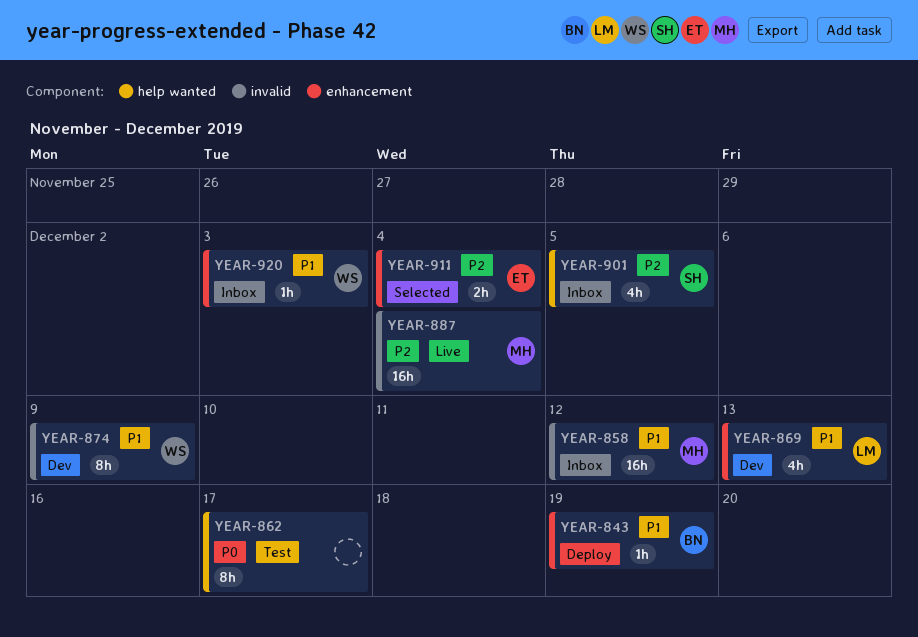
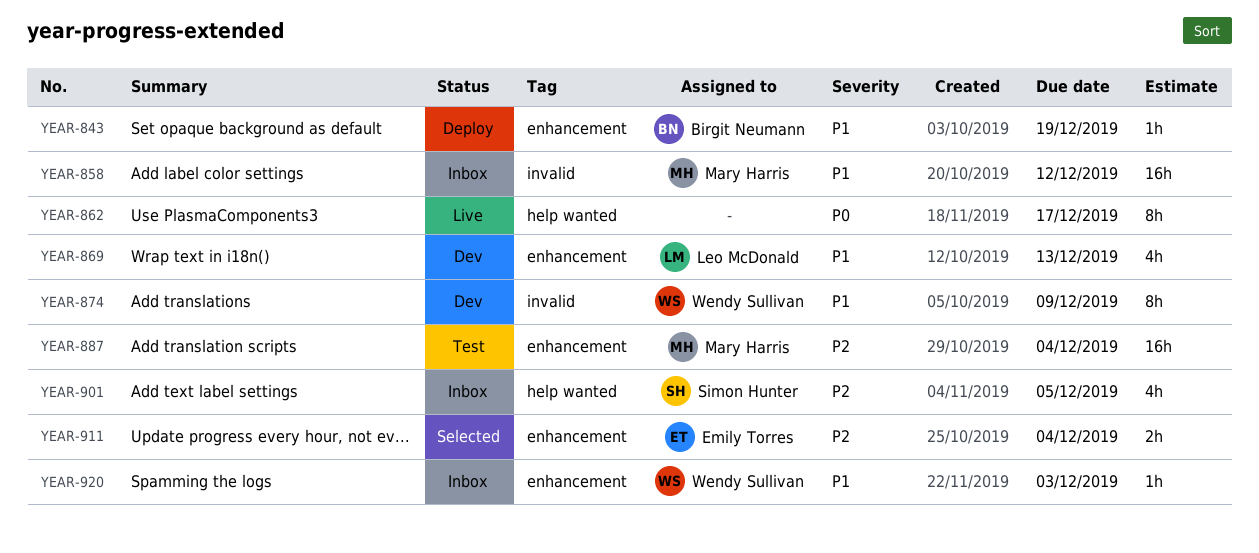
YEAR-862, status: Test -> Live
YEAR-887, status: Live -> Test
YEAR-887, label: invalid -> enhancement

